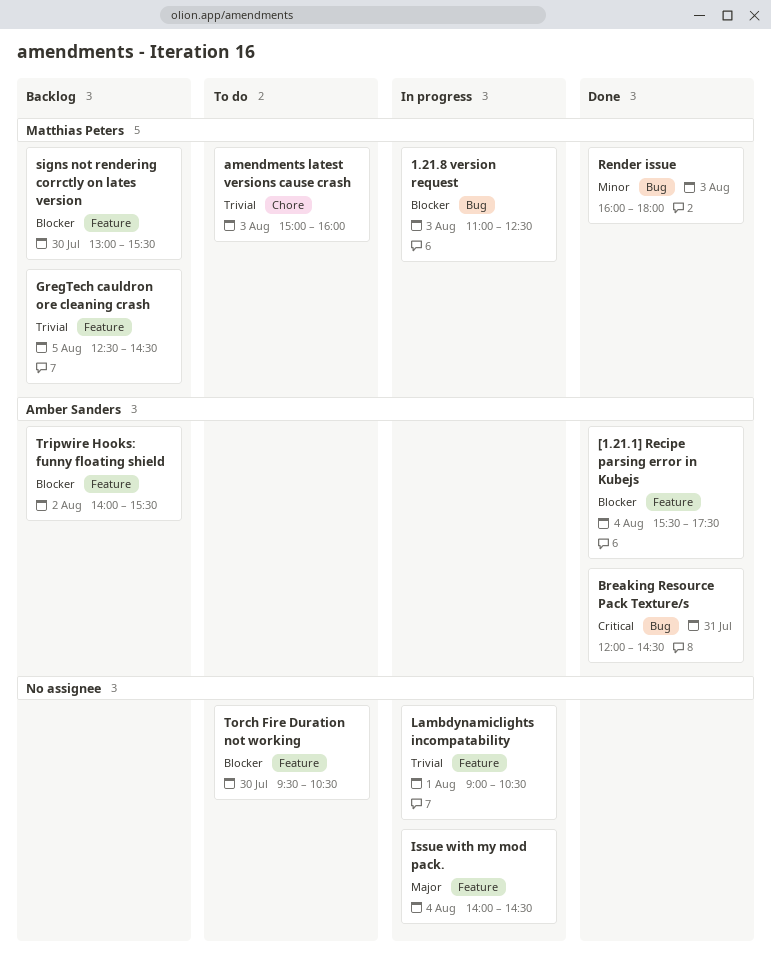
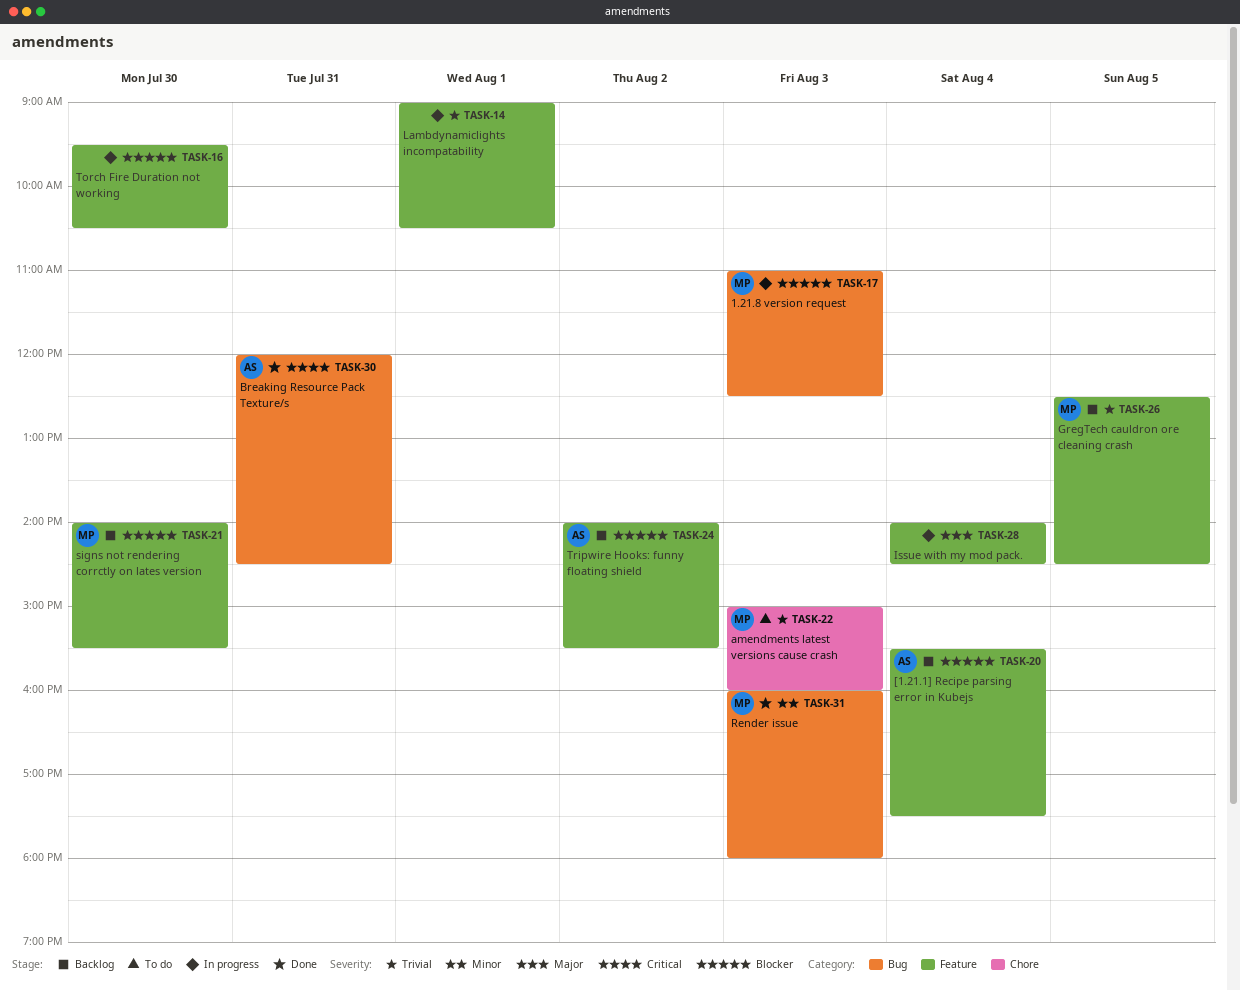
[1.21.1] Recipe parsing error in Kubejs, status: Done -> Backlog
signs not rendering corrctly on lates version, begins: 13:00 -> 14:00
Torch Fire Duration not working, status: To do -> In progress

